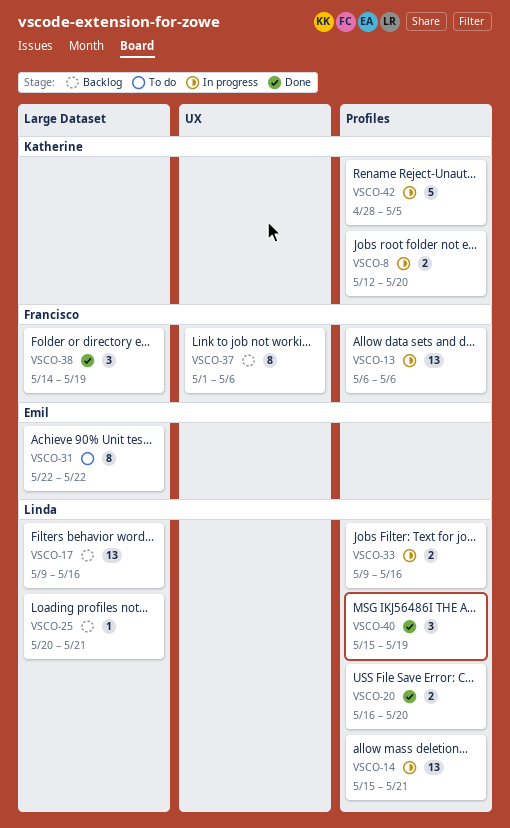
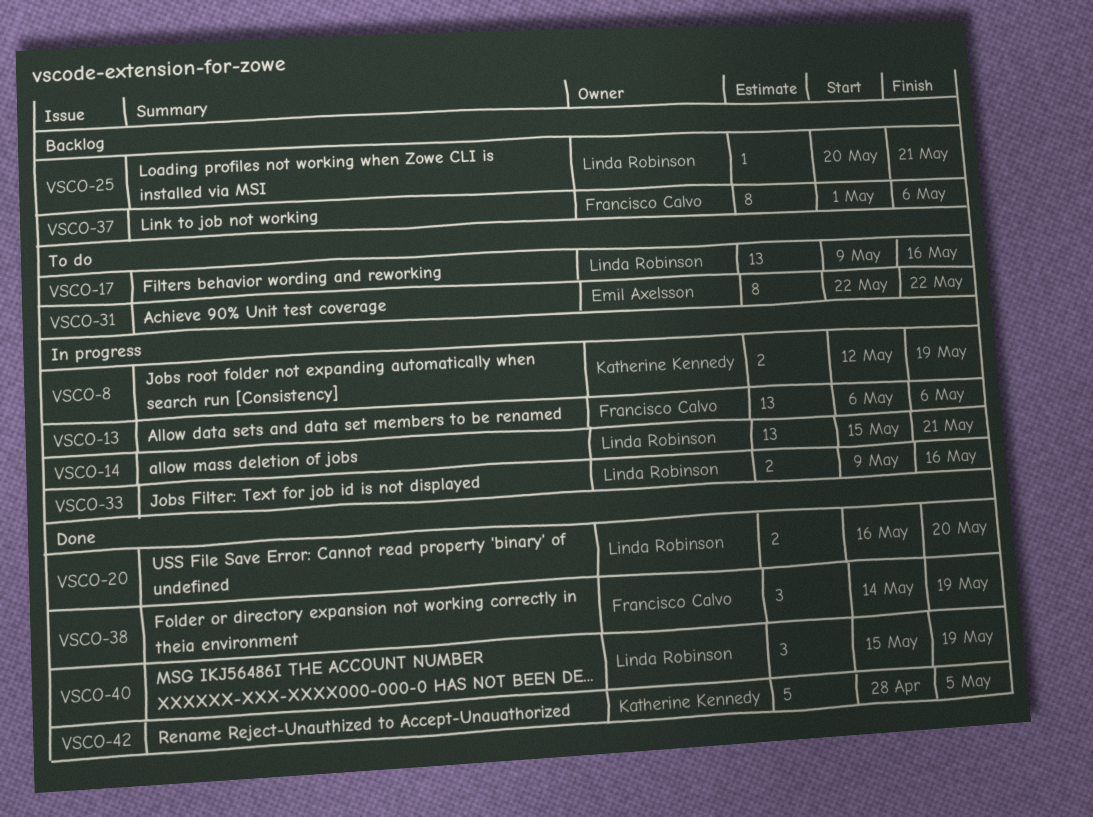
VSCO-8, due: May 20 -> May 19
VSCO-17, status: Backlog -> To do
VSCO-42, status: In progress -> Done

